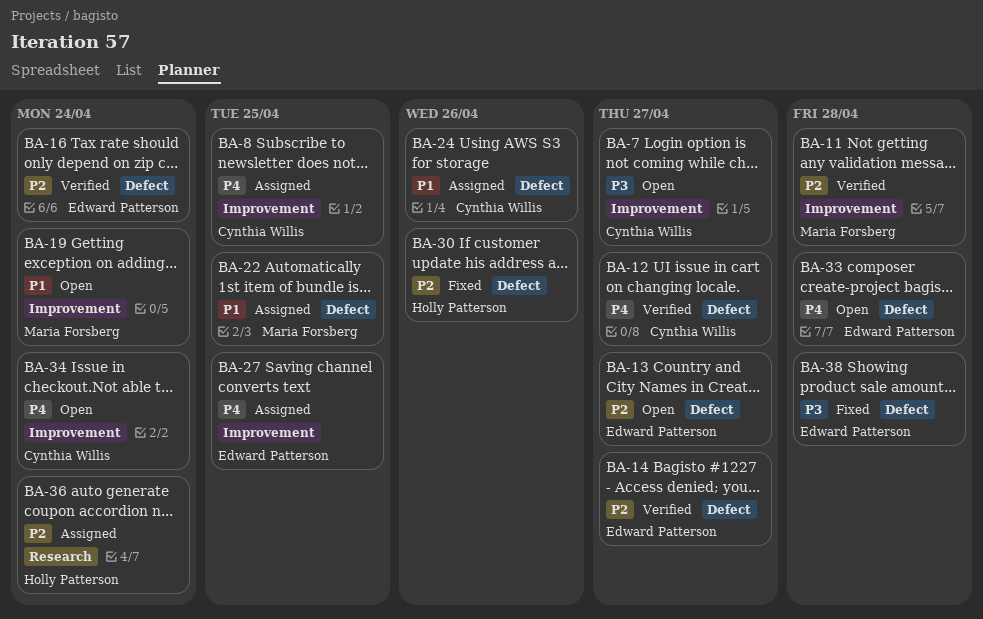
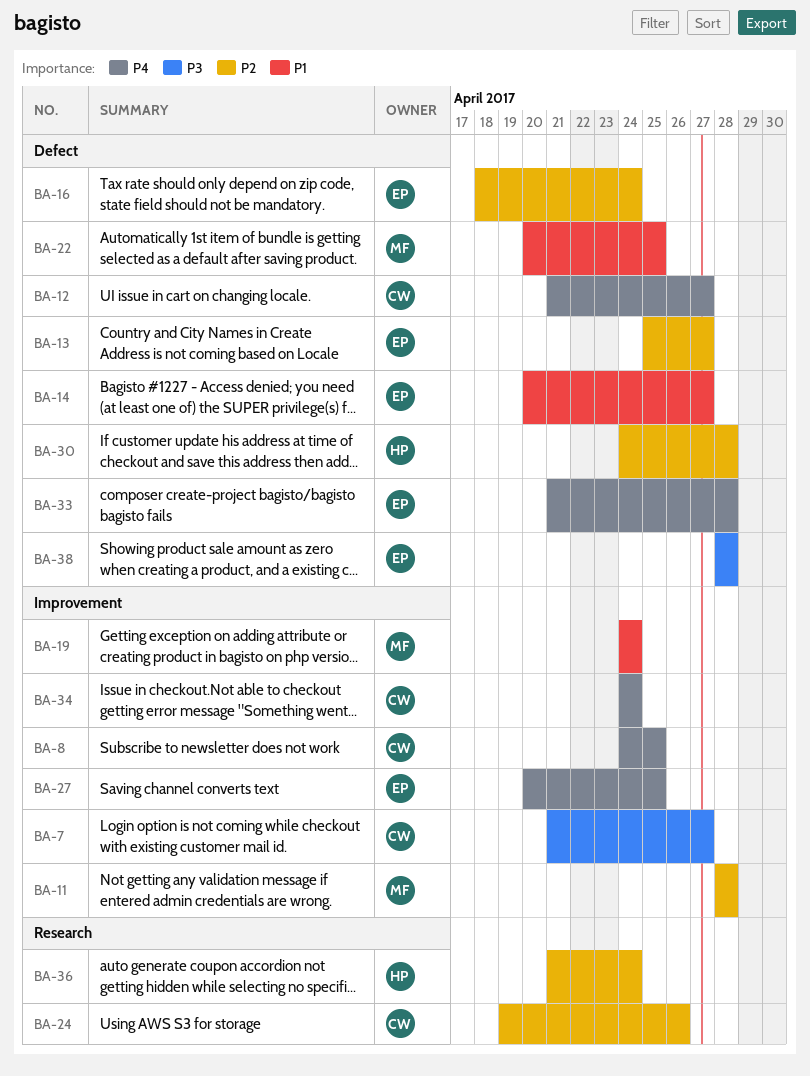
BA-14, priority: P2 -> P1
BA-24, priority: P1 -> P2
BA-24, label: Defect -> Research
BA-30, due: Apr 26 -> Apr 28

